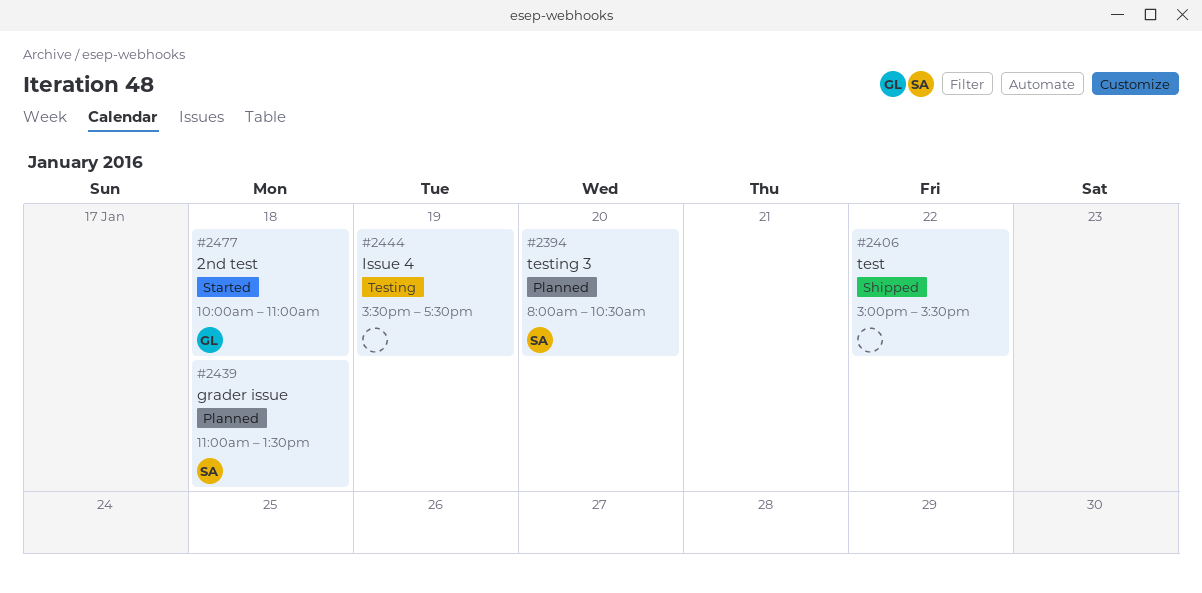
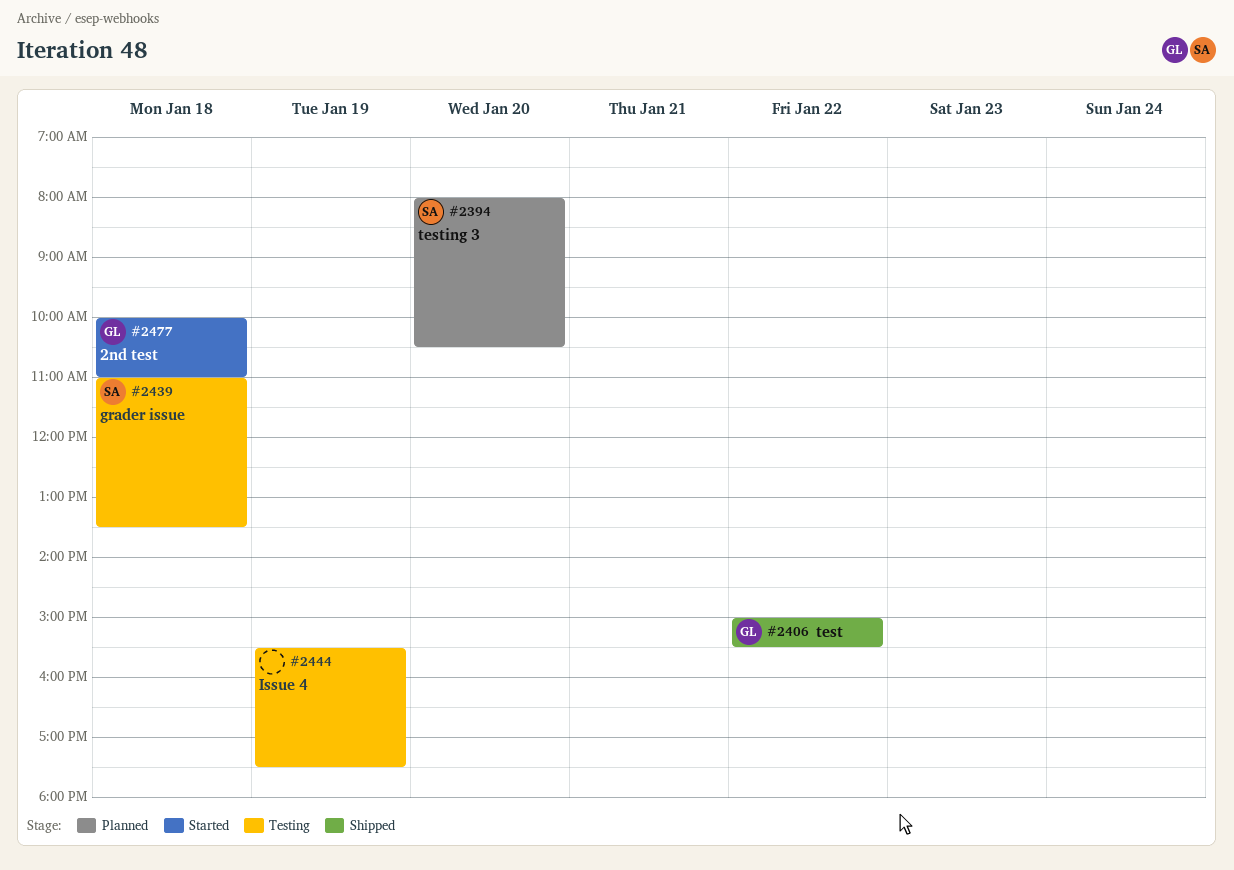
#2406, owner: none -> GL
#2439, status: Planned -> Testing

